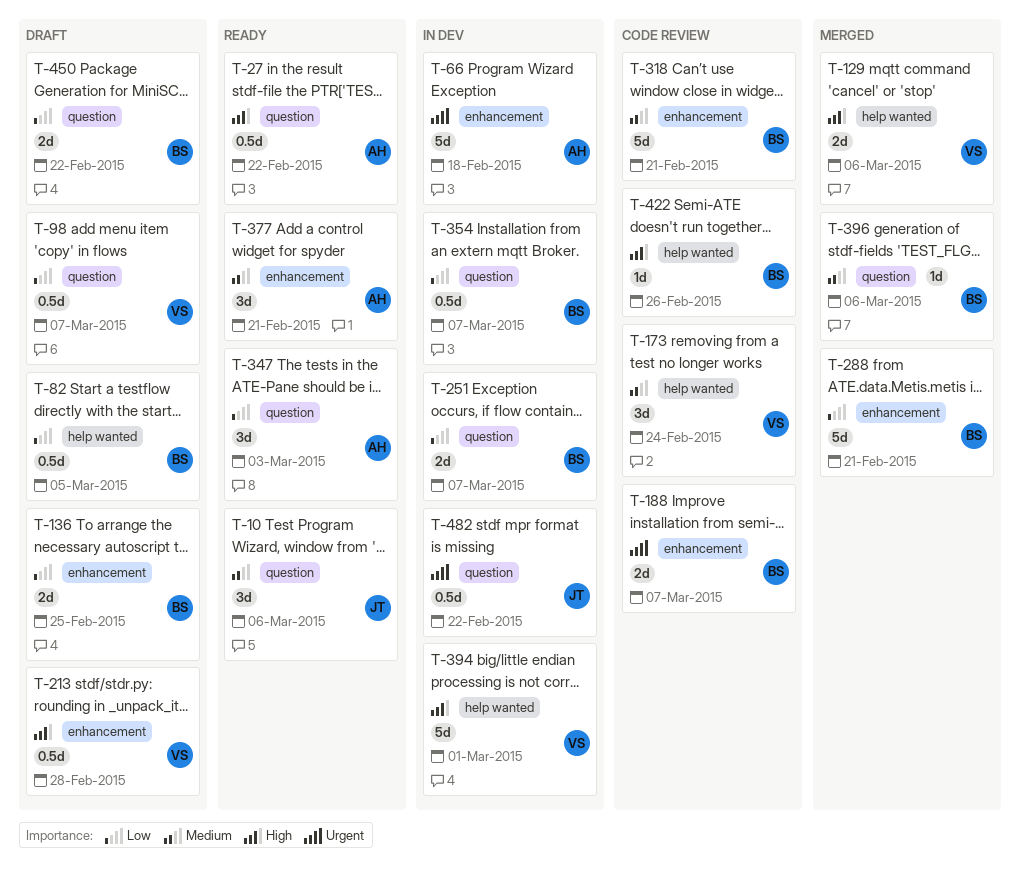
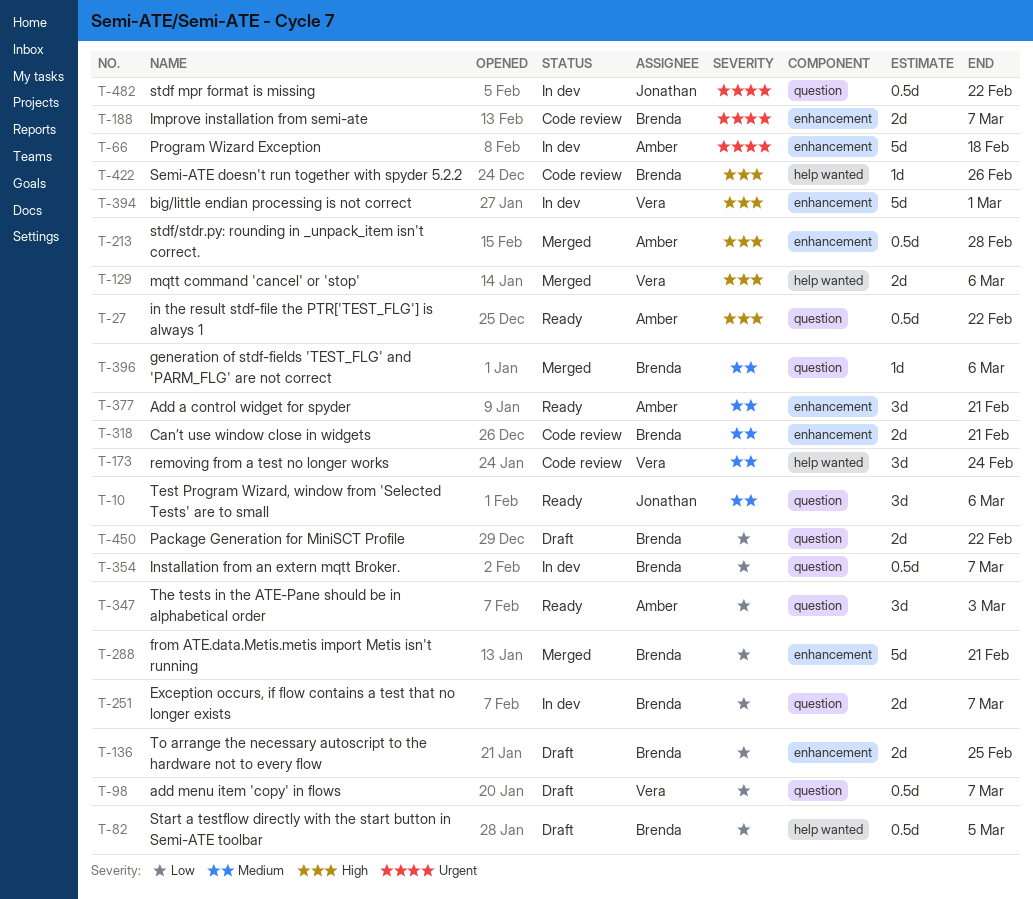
T-213, status: Draft -> Merged
T-213, owner: Vera -> Amber
T-318, estimate: 5d -> 2d
T-394, label: help wanted -> enhancement

